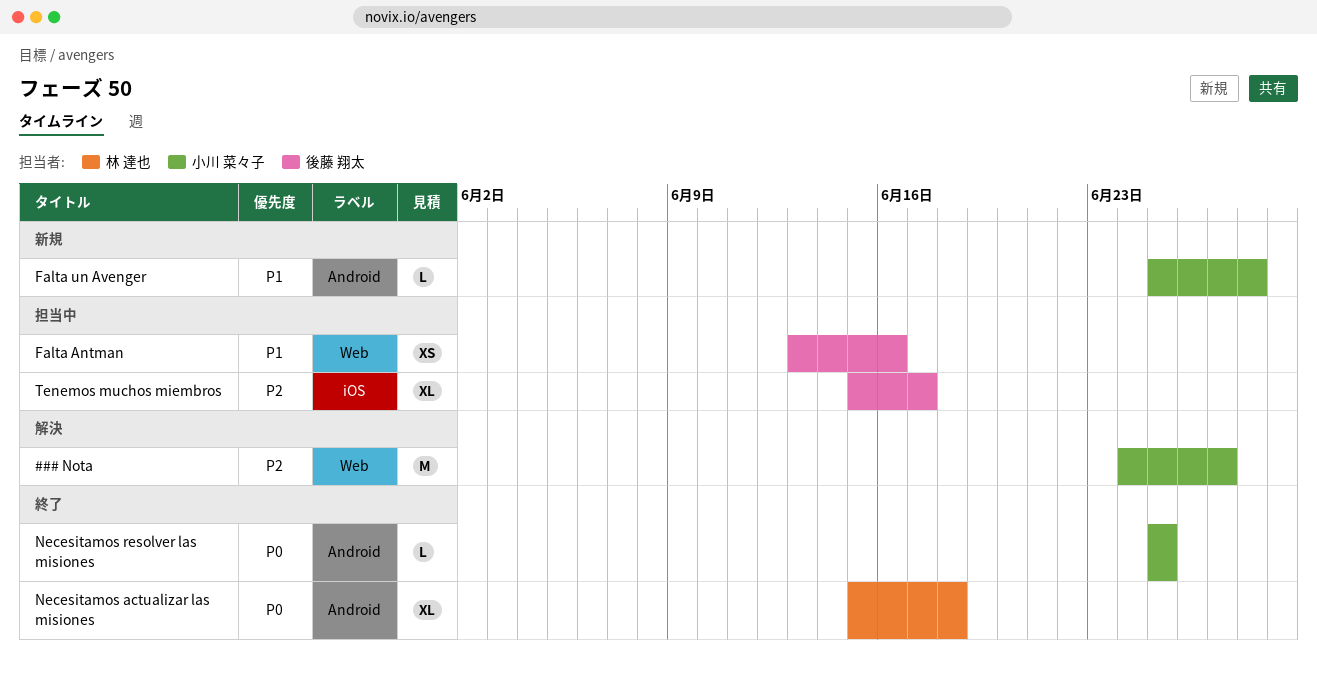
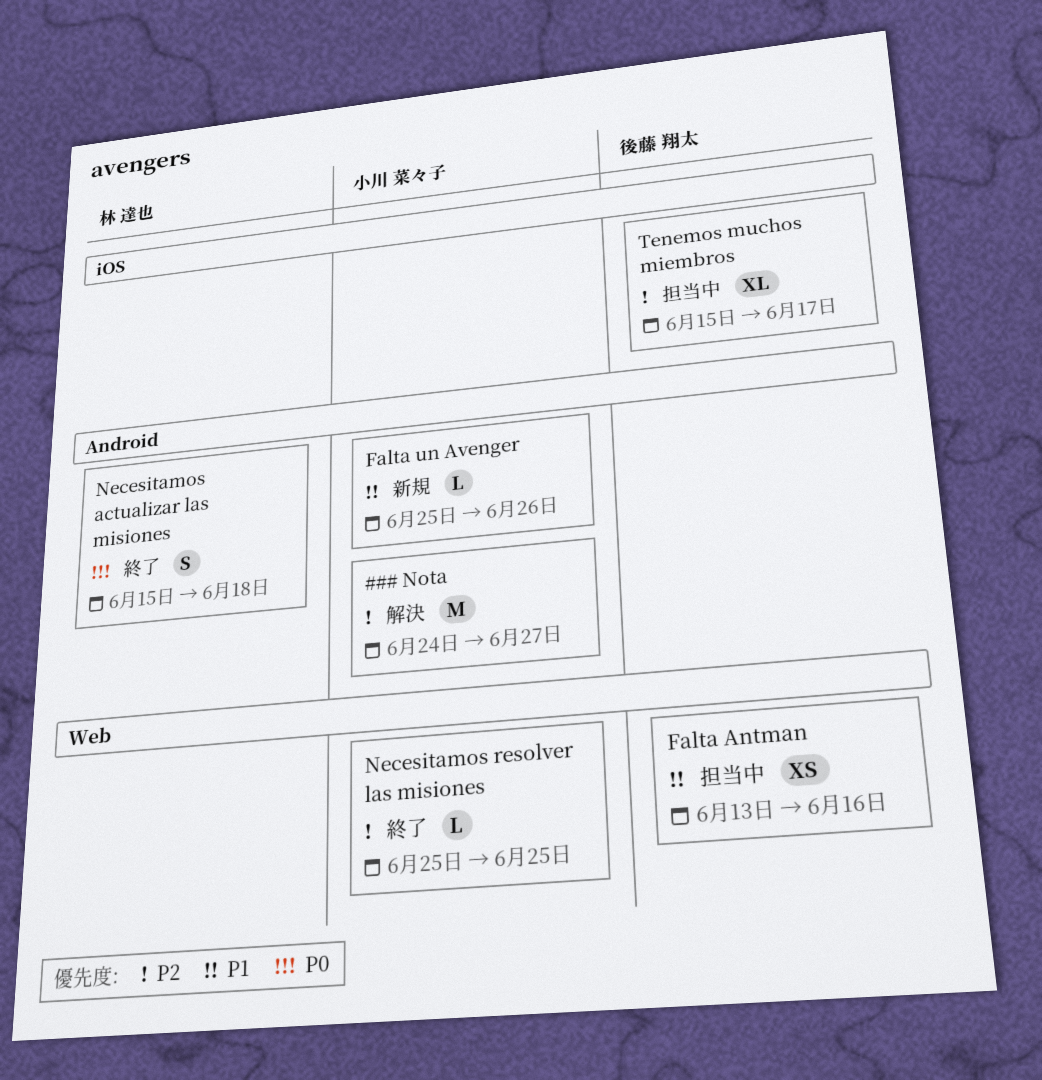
### Nota, label: Web -> Android
Falta un Avenger, due: Jun 28 -> Jun 26
Necesitamos actualizar las misiones, estimate: XL -> S
Necesitamos resolver las misiones, priority: P0 -> P2
Necesitamos resolver las misiones, label: Android -> Web

